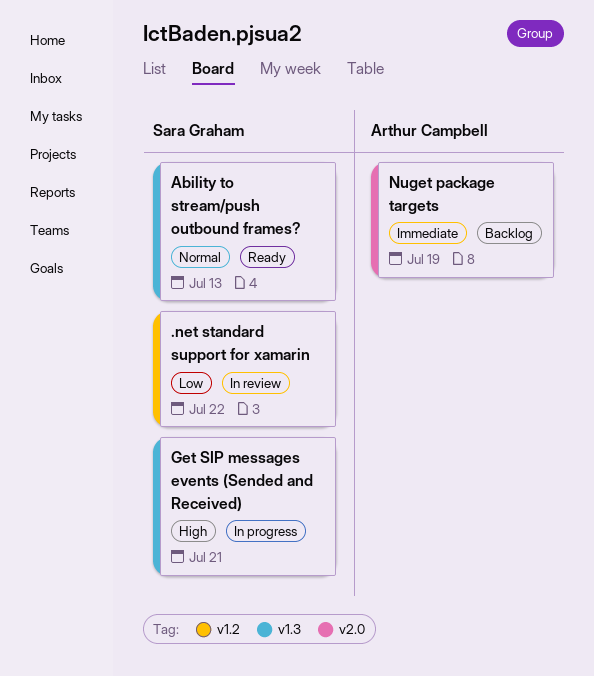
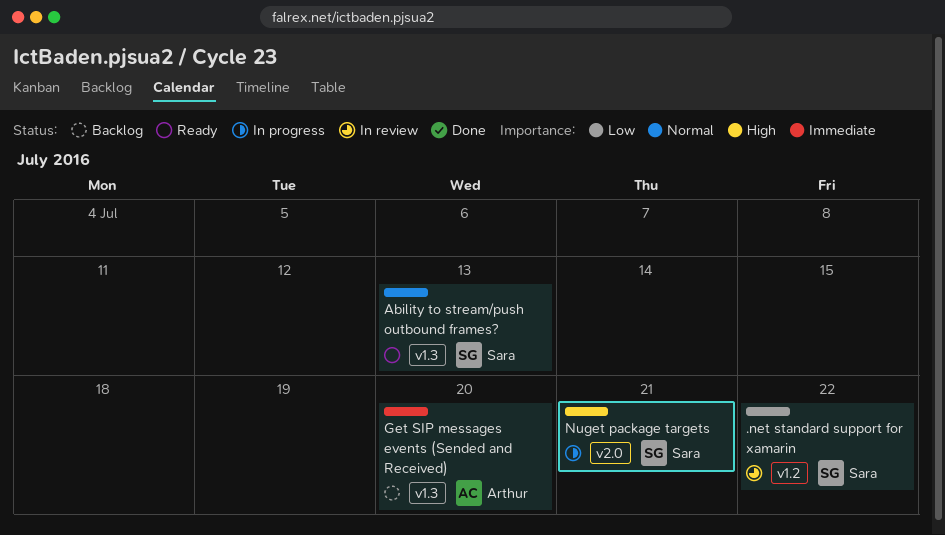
Get SIP messages events (Sended and Received), status: In progress -> Backlog
Get SIP messages events (Sended and Received), owner: Sara Graham -> Arthur Campbell
Get SIP messages events (Sended and Received), priority: High -> Immediate
Get SIP messages events (Sended and Received), due: Jul 21 -> Jul 20
Nuget package targets, status: Backlog -> In progress
Nuget package targets, owner: Arthur Campbell -> Sara Graham
Nuget package targets, priority: Immediate -> High
Nuget package targets, due: Jul 19 -> Jul 21

